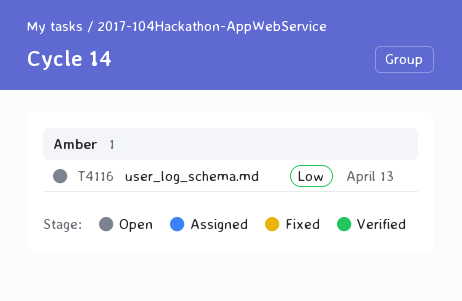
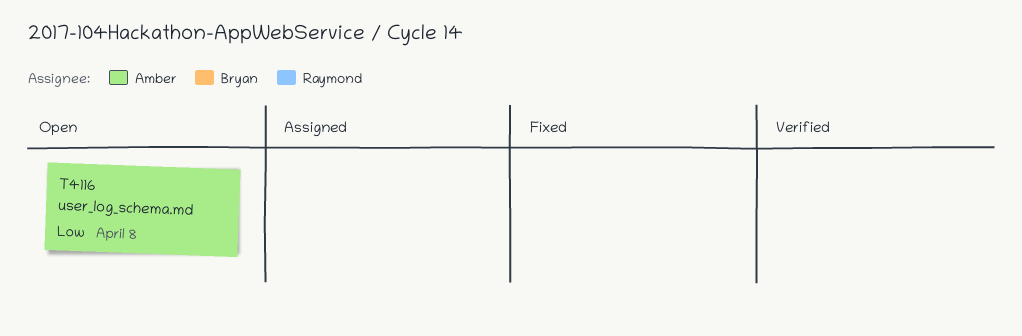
T4116, due: Apr 13 -> Apr 8

